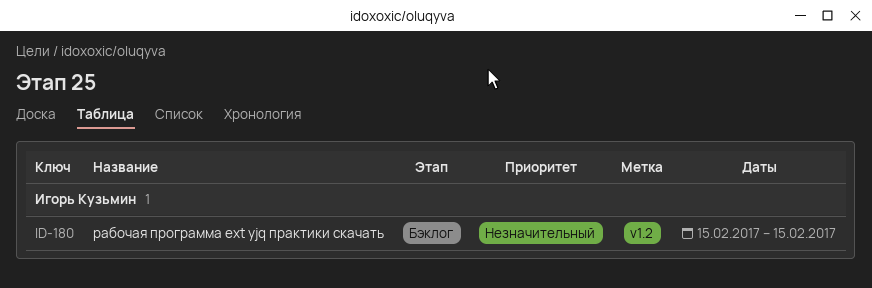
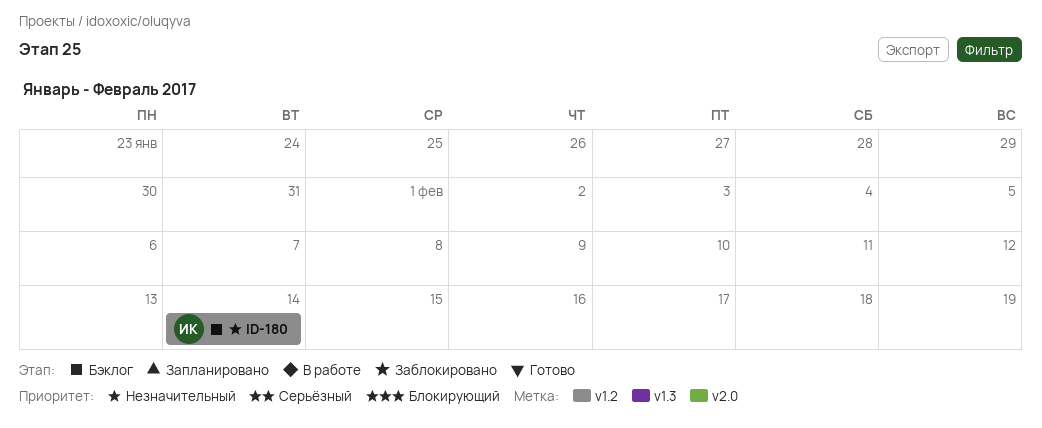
ID-180, start: Feb 15 -> Feb 14
ID-180, due: Feb 15 -> Feb 14

